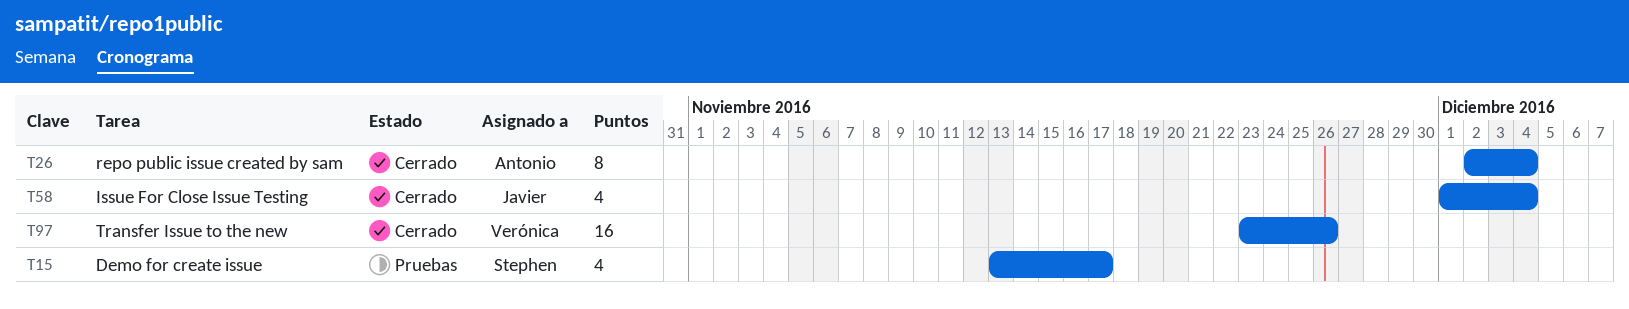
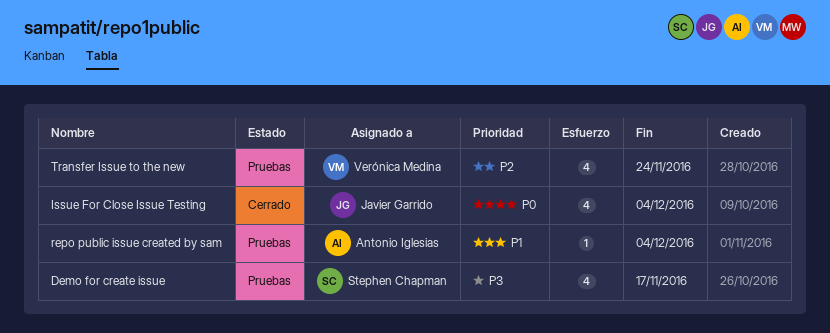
repo public issue created by sam, status: Cerrado -> Pruebas
repo public issue created by sam, estimate: 8 -> 1
Transfer Issue to the new, status: Cerrado -> Pruebas
Transfer Issue to the new, estimate: 16 -> 4
Transfer Issue to the new, due: Nov 26 -> Nov 24

